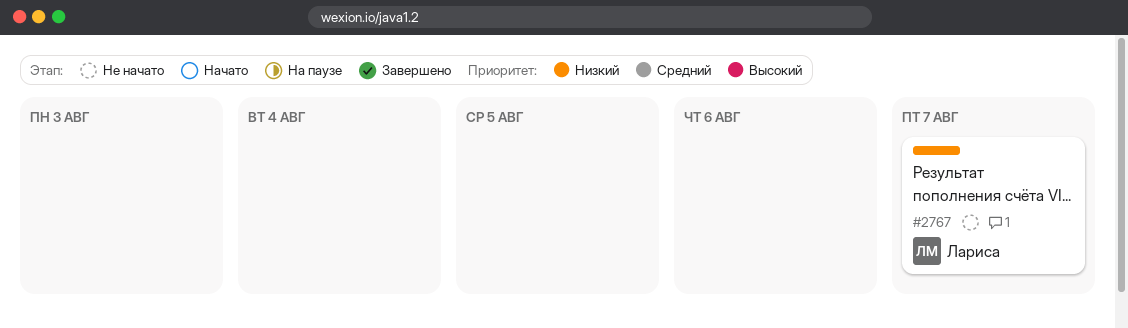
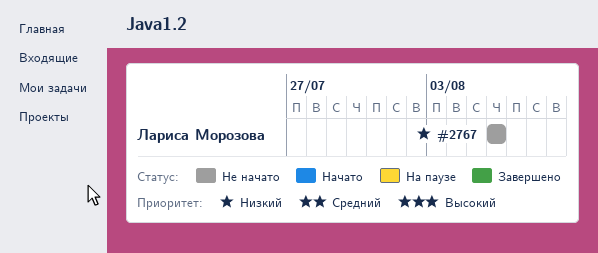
#2767, due: Aug 7 -> Aug 6

